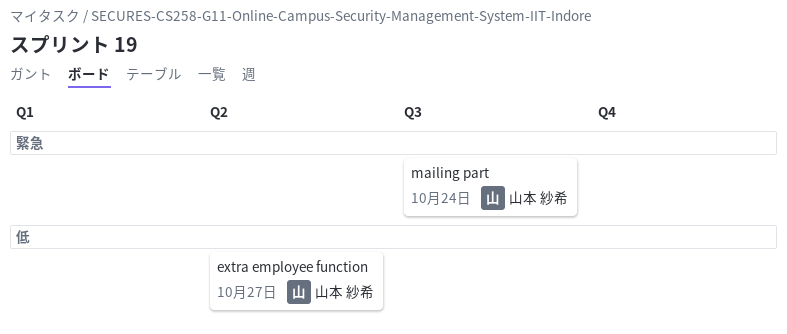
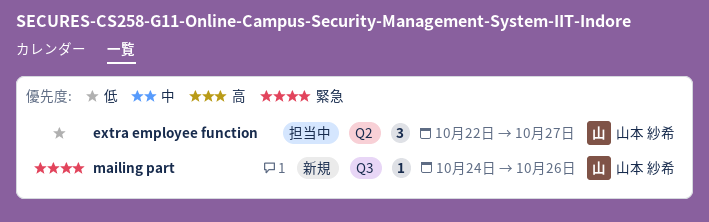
mailing part, due: Oct 24 -> Oct 26

